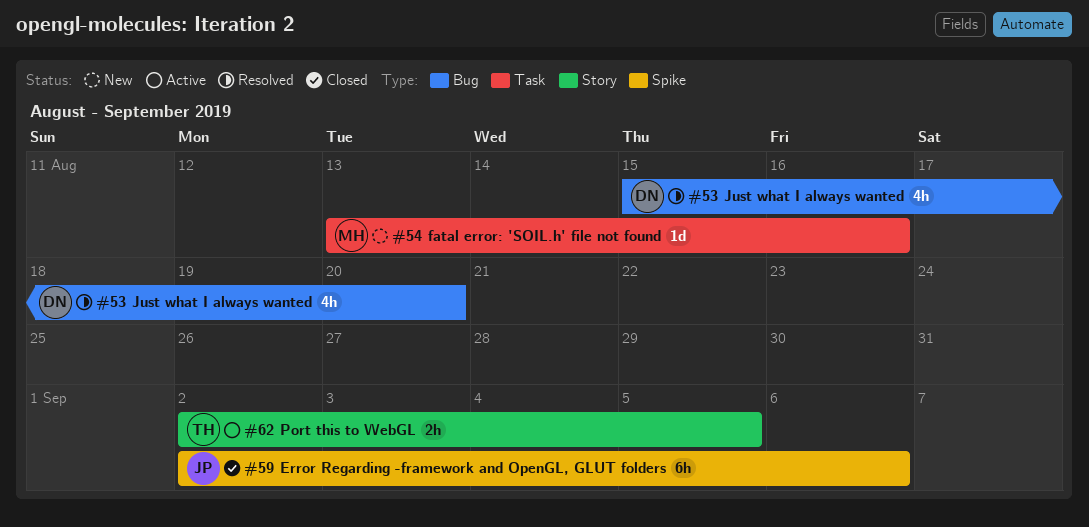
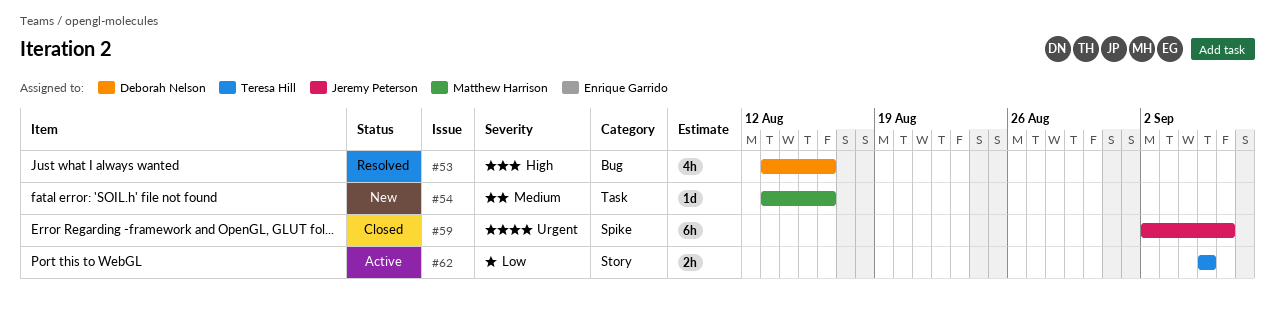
#53, start: Aug 15 -> Aug 13
#53, due: Aug 20 -> Aug 16
#62, start: Sep 2 -> Sep 5

